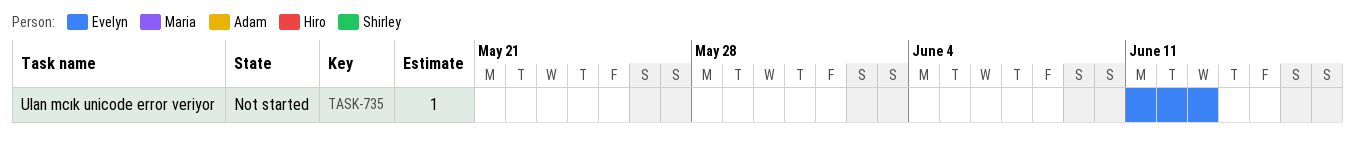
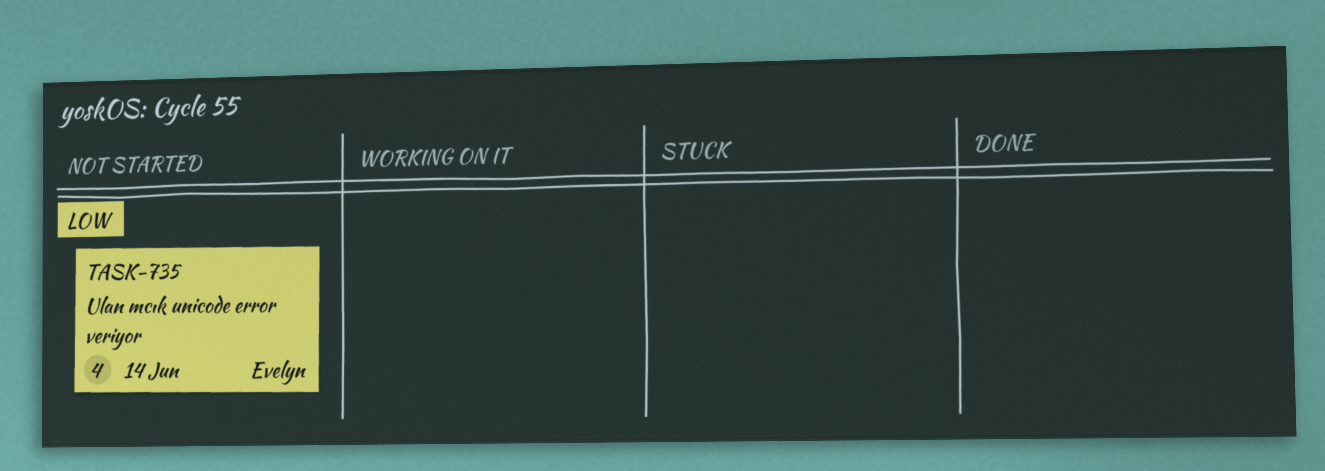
TASK-735, estimate: 1 -> 4
TASK-735, due: Jun 13 -> Jun 14

